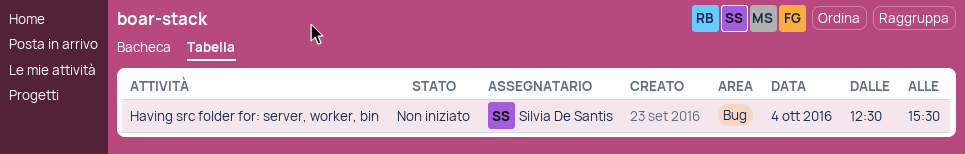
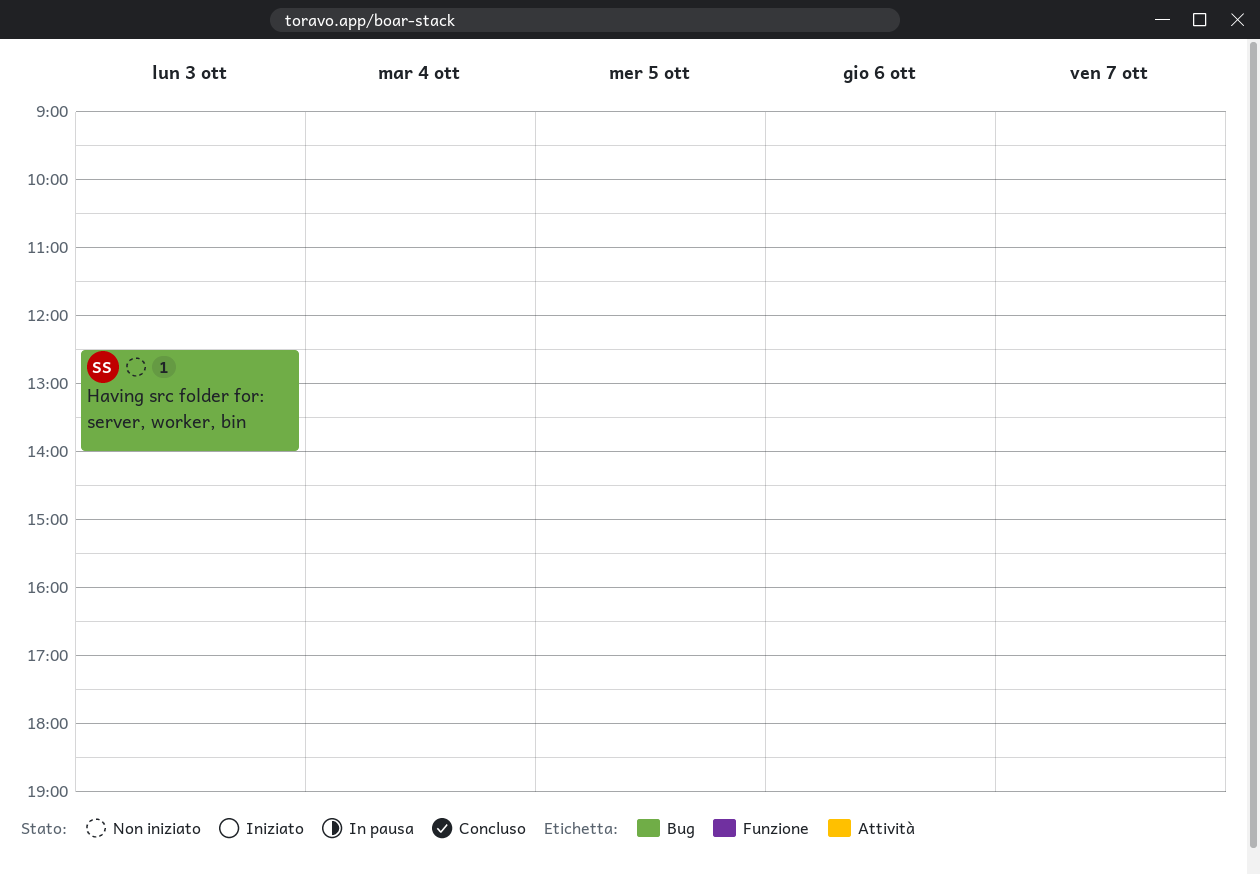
Having src folder for: server, worker, bin, day: Oct 4 -> Oct 3
Having src folder for: server, worker, bin, ends: 15:30 -> 14:00

